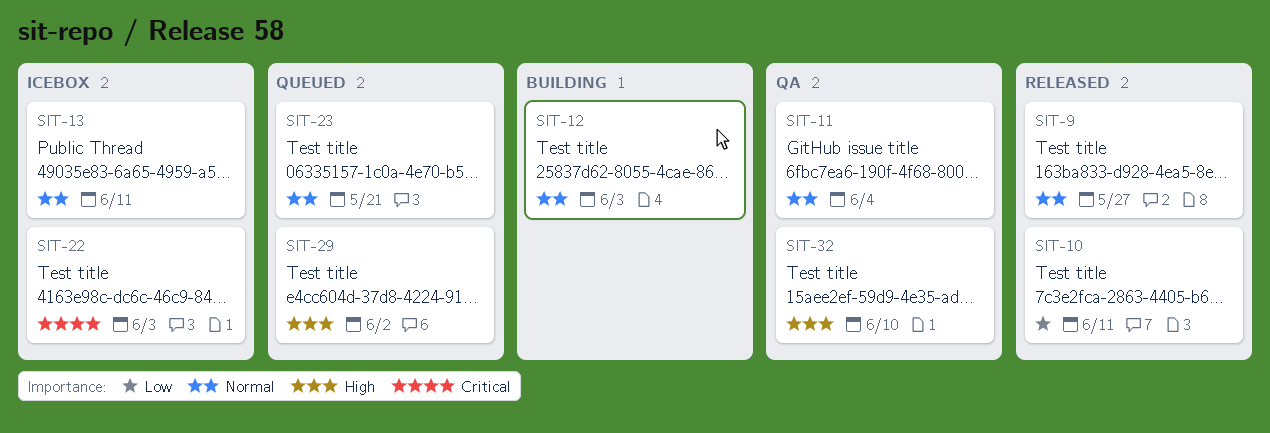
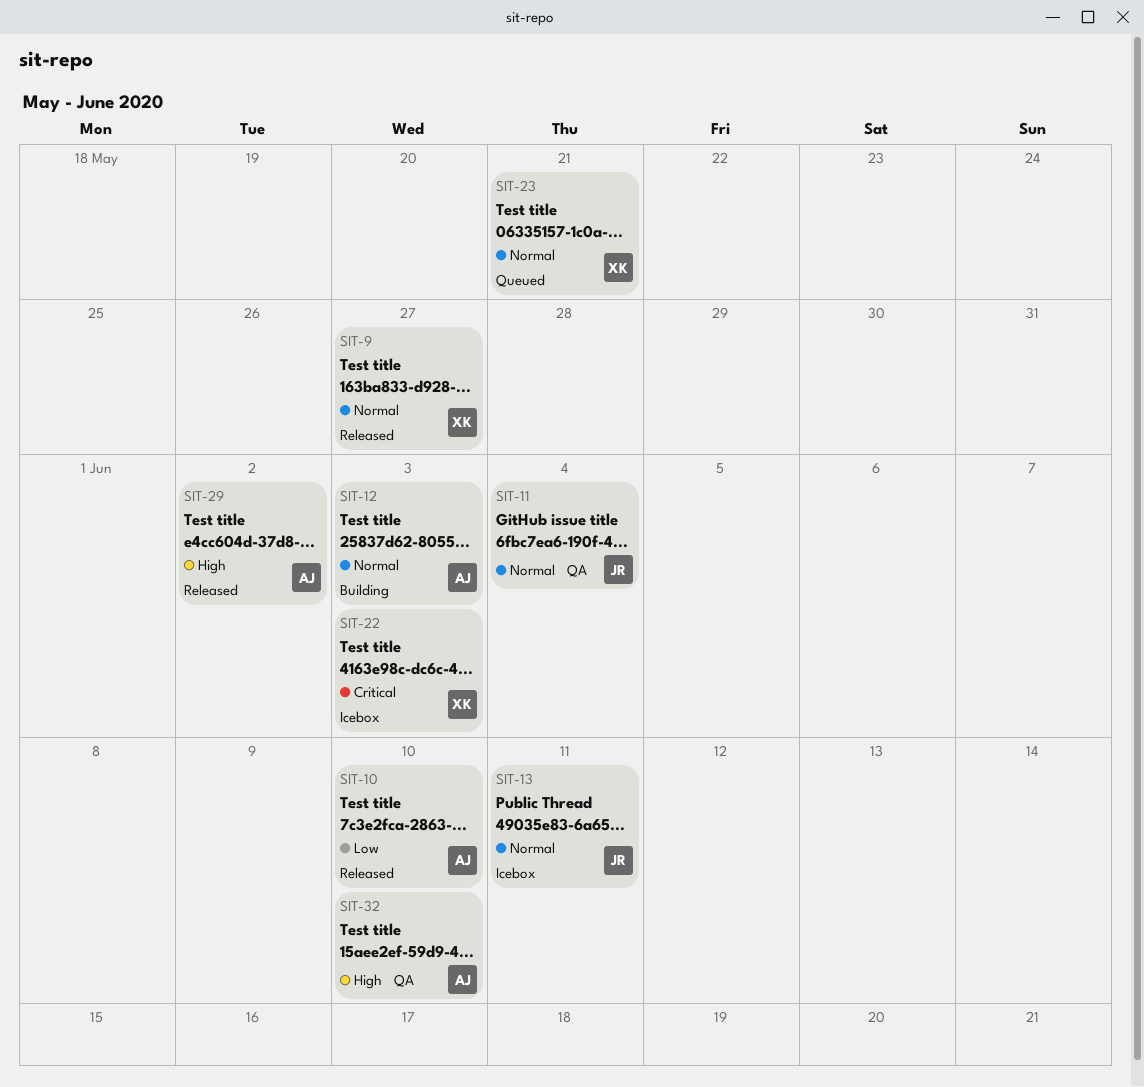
SIT-10, due: Jun 11 -> Jun 10
SIT-29, status: Queued -> Released

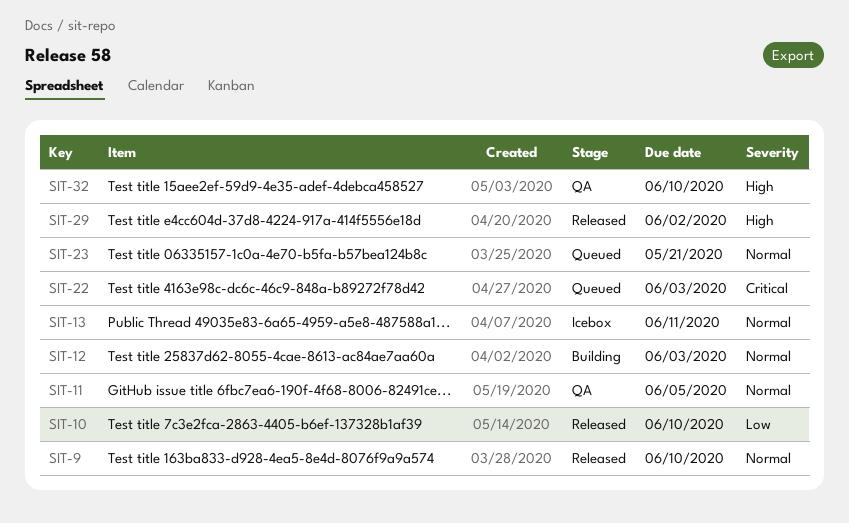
SIT-9, due: May 27 -> Jun 10
SIT-11, due: Jun 4 -> Jun 5
SIT-22, status: Icebox -> Queued

